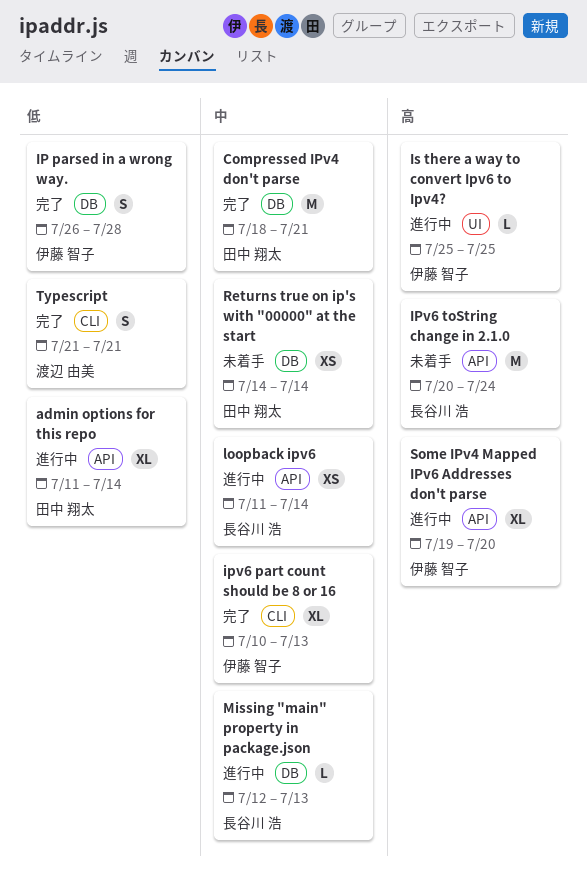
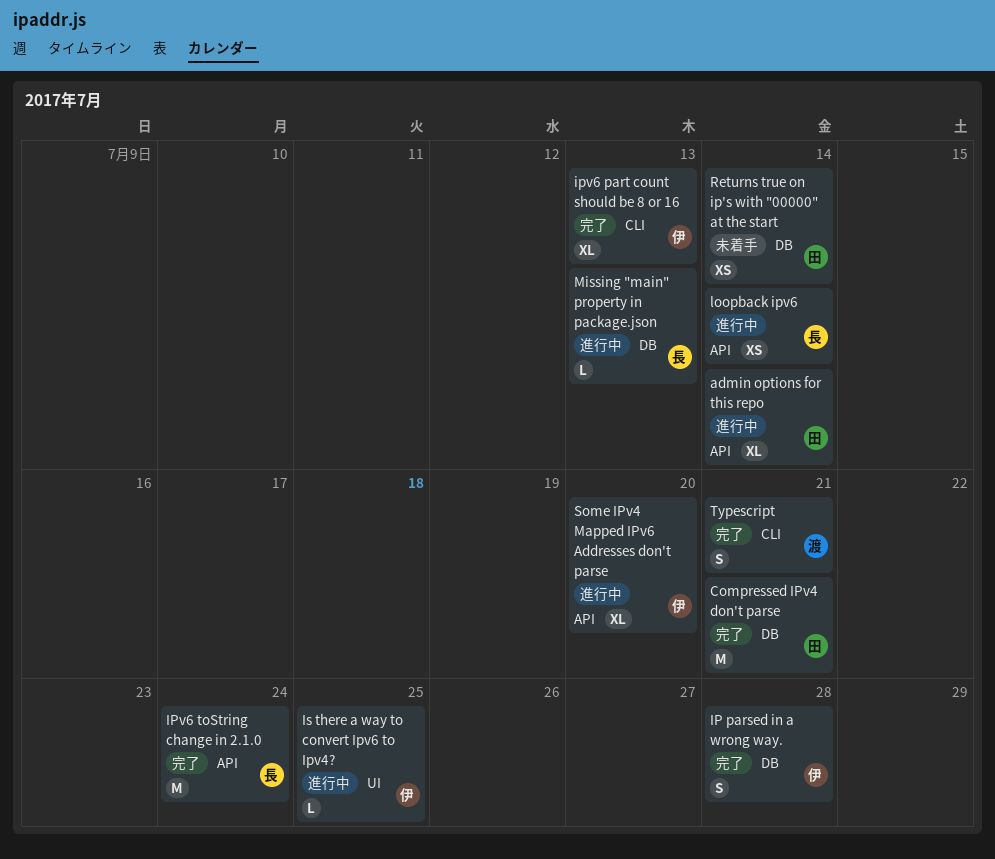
IPv6 toString change in 2.1.0, status: 未着手 -> 完了

